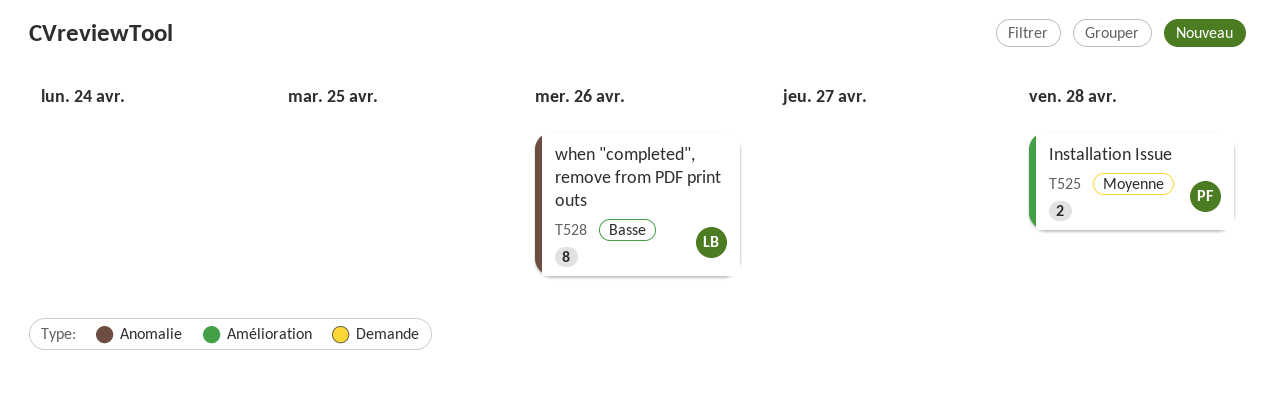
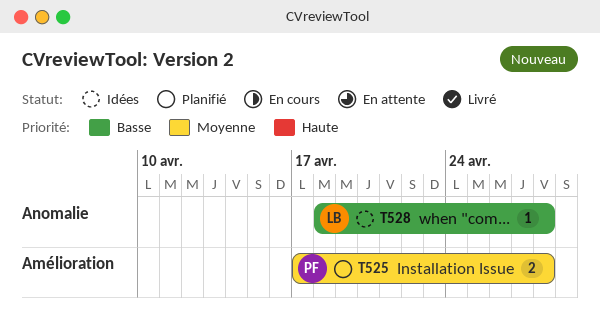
T528, estimate: 8 -> 1
T528, due: Apr 26 -> Apr 28

